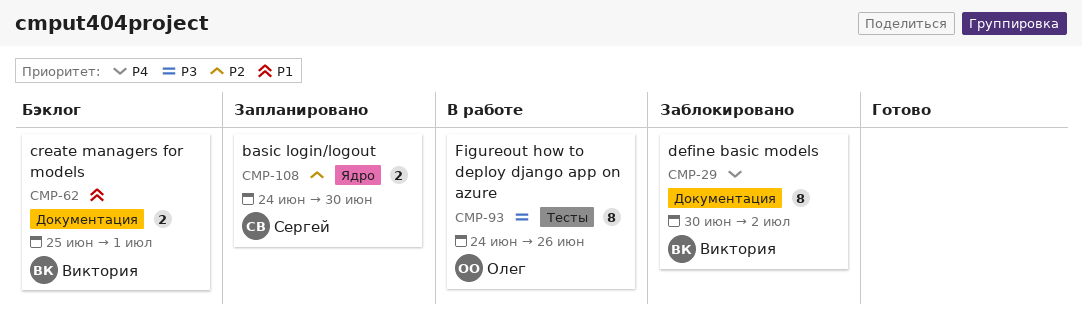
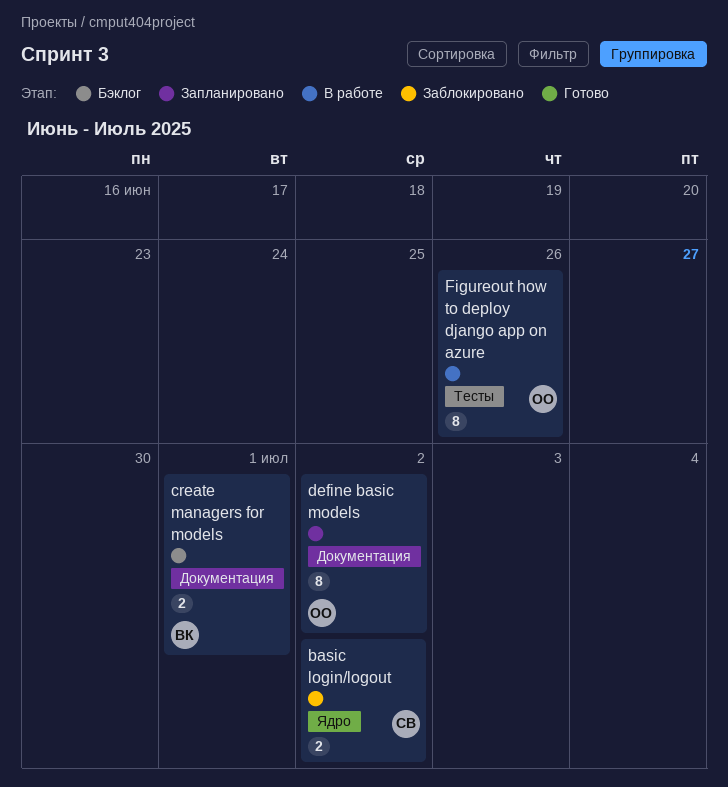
basic login/logout, status: Запланировано -> Заблокировано
basic login/logout, due: Jun 30 -> Jul 2
define basic models, status: Заблокировано -> Запланировано
define basic models, owner: Виктория -> Олег

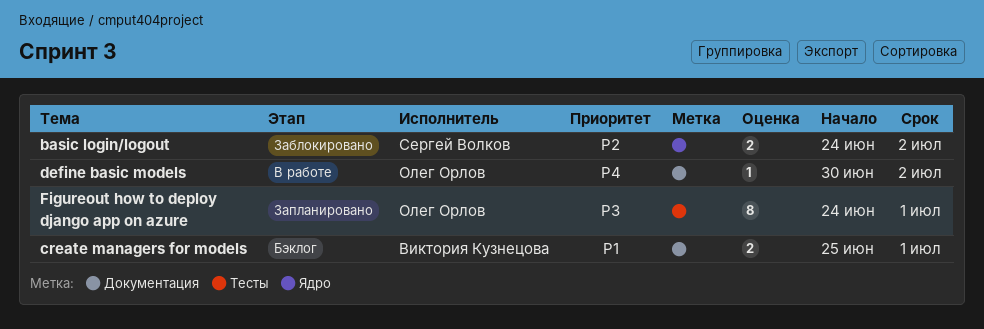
define basic models, status: Запланировано -> В работе
define basic models, estimate: 8 -> 1
Figureout how to deploy django app on azure, status: В работе -> Запланировано
Figureout how to deploy django app on azure, due: Jun 26 -> Jul 1

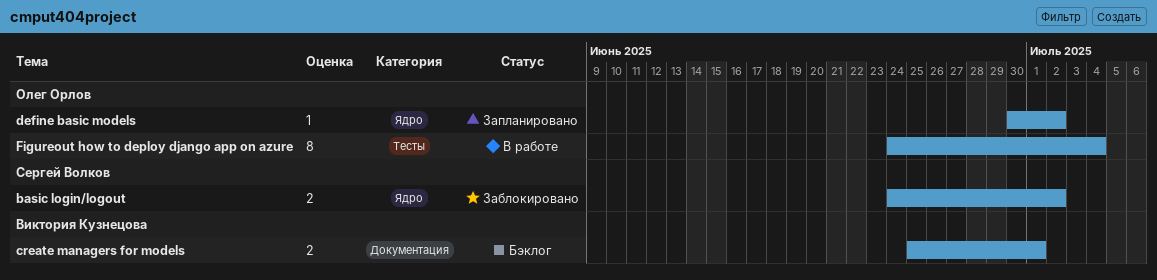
define basic models, status: В работе -> Запланировано
define basic models, label: Документация -> Ядро
Figureout how to deploy django app on azure, status: Запланировано -> В работе
Figureout how to deploy django app on azure, due: Jul 1 -> Jul 4

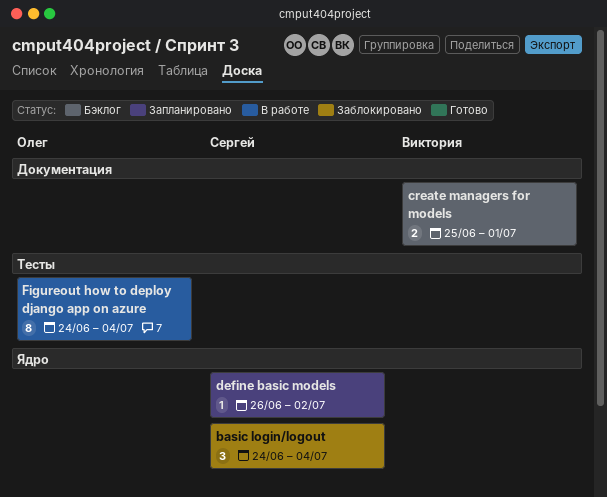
basic login/logout, estimate: 2 -> 3
basic login/logout, due: Jul 2 -> Jul 4
define basic models, owner: Олег Орлов -> Сергей Волков
define basic models, start: Jun 30 -> Jun 26

